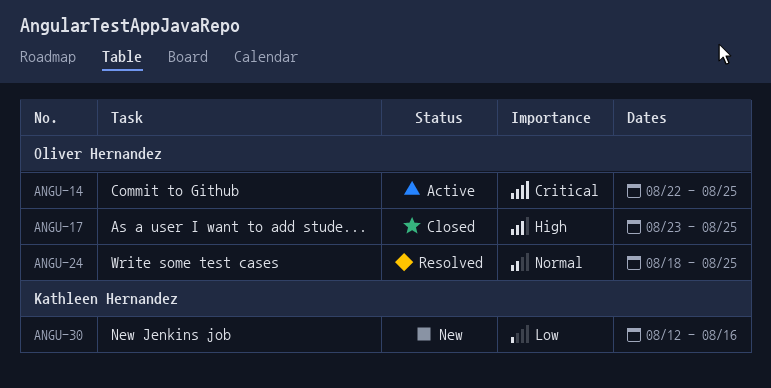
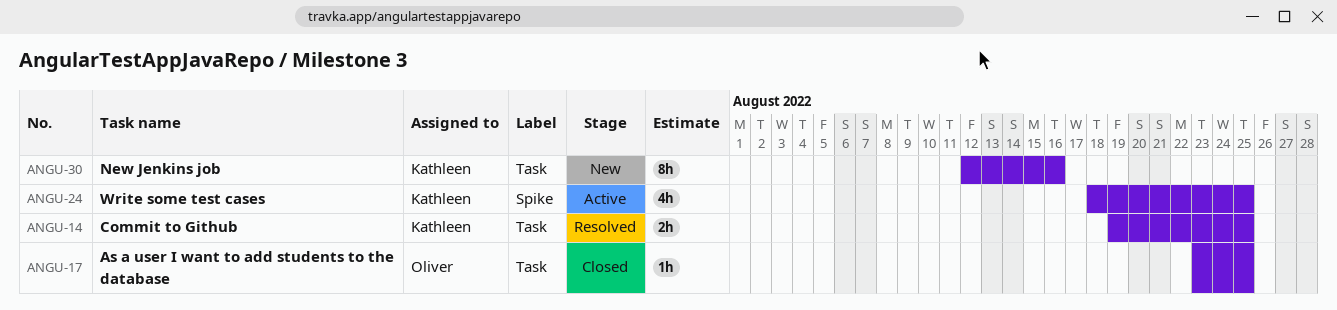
ANGU-14, status: Active -> Resolved
ANGU-14, owner: Oliver Hernandez -> Kathleen Hernandez
ANGU-14, start: Aug 22 -> Aug 19
ANGU-24, status: Resolved -> Active
ANGU-24, owner: Oliver Hernandez -> Kathleen Hernandez

